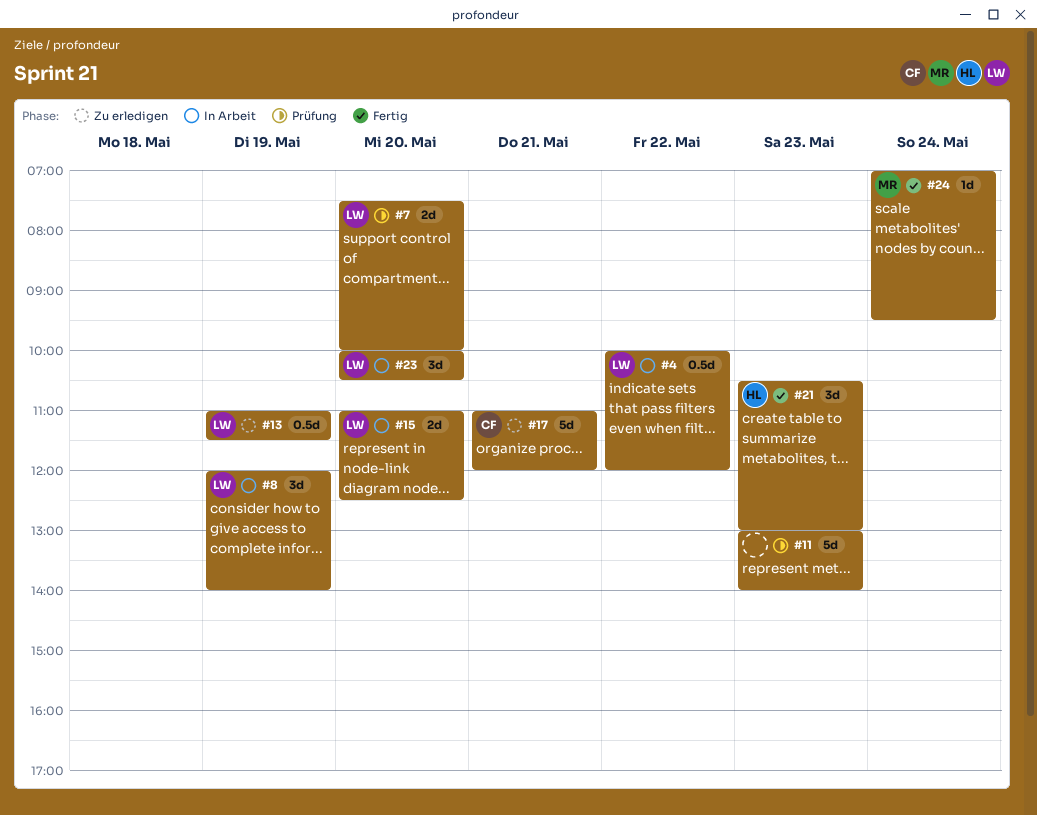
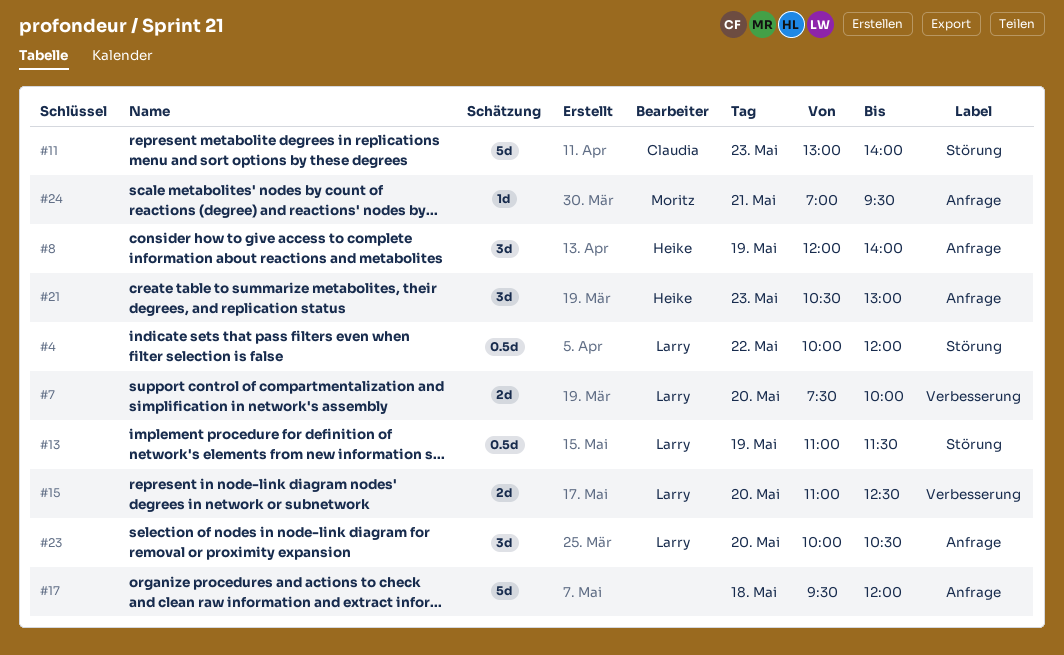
#8, owner: Larry -> Heike
#11, owner: none -> Claudia
#17, owner: Claudia -> none
#17, day: May 21 -> May 18
#17, begins: 11:00 -> 09:30
#24, day: May 24 -> May 21

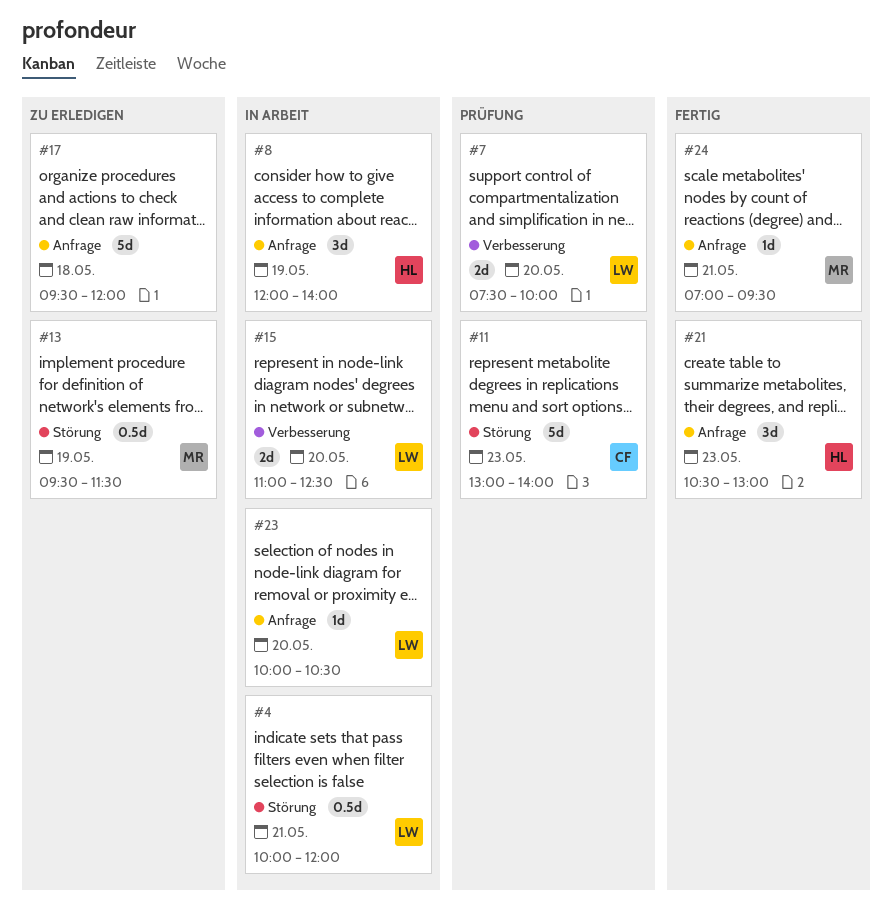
#4, day: May 22 -> May 21
#13, owner: Larry -> Moritz
#13, begins: 11:00 -> 09:30
#23, estimate: 3d -> 1d

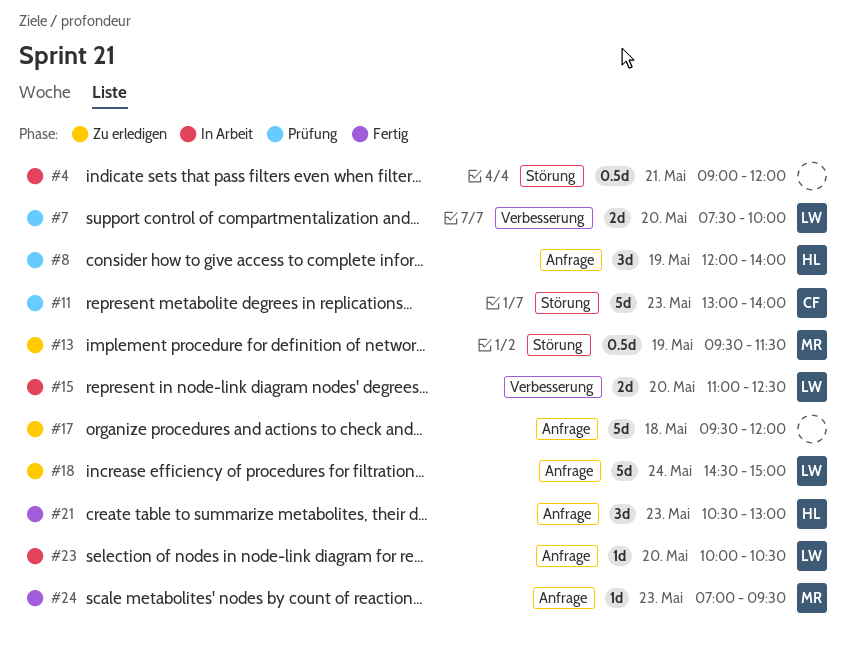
#4, owner: LW -> none
#4, begins: 10:00 -> 09:00
#8, status: In Arbeit -> Prüfung
#18: none -> present
#24, day: May 21 -> May 23

